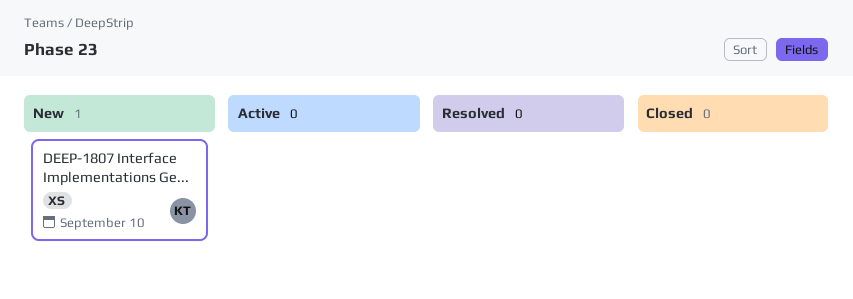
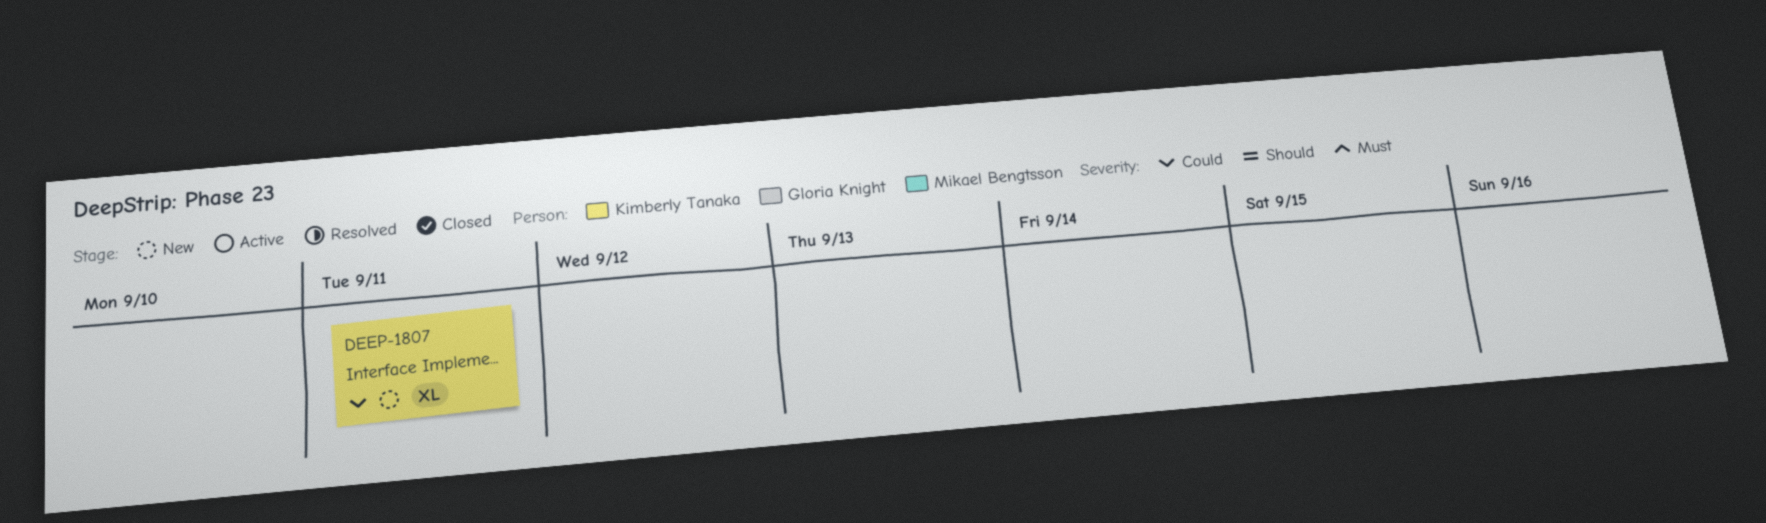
DEEP-1807, estimate: XS -> XL
DEEP-1807, due: Sep 10 -> Sep 11

